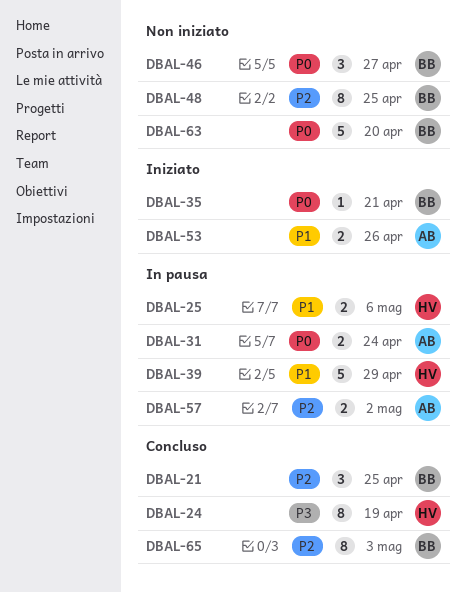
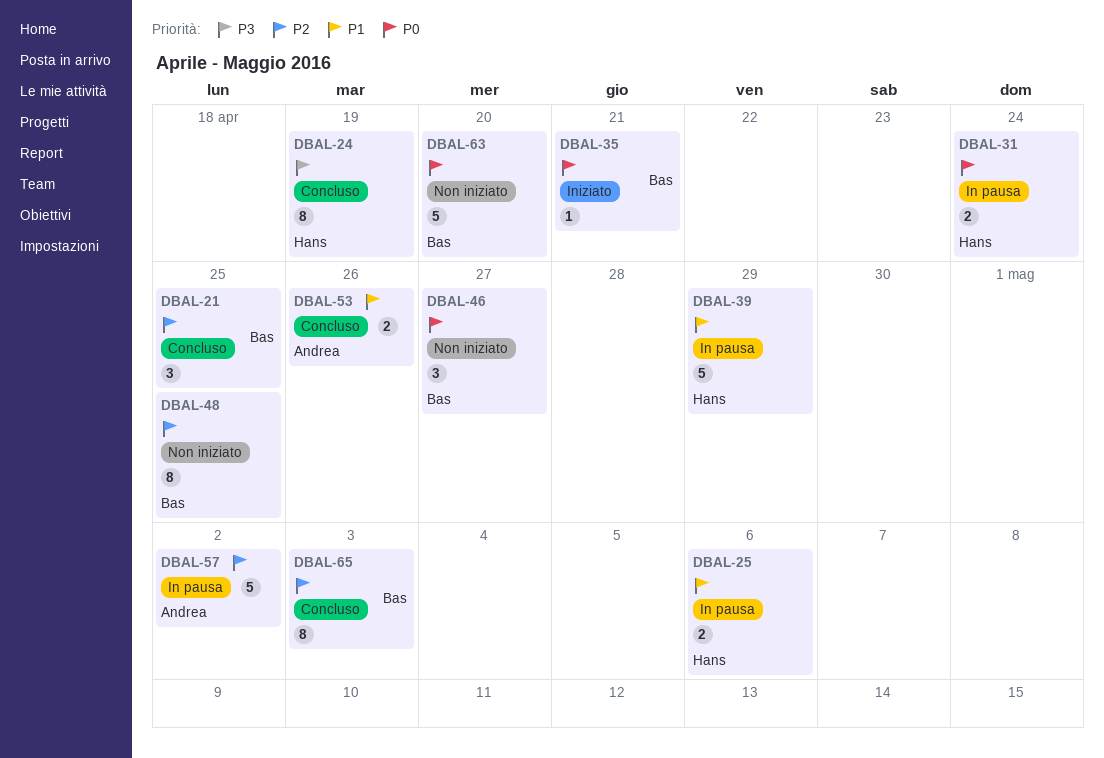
DBAL-31, owner: Andrea -> Hans
DBAL-53, status: Iniziato -> Concluso
DBAL-57, estimate: 2 -> 5

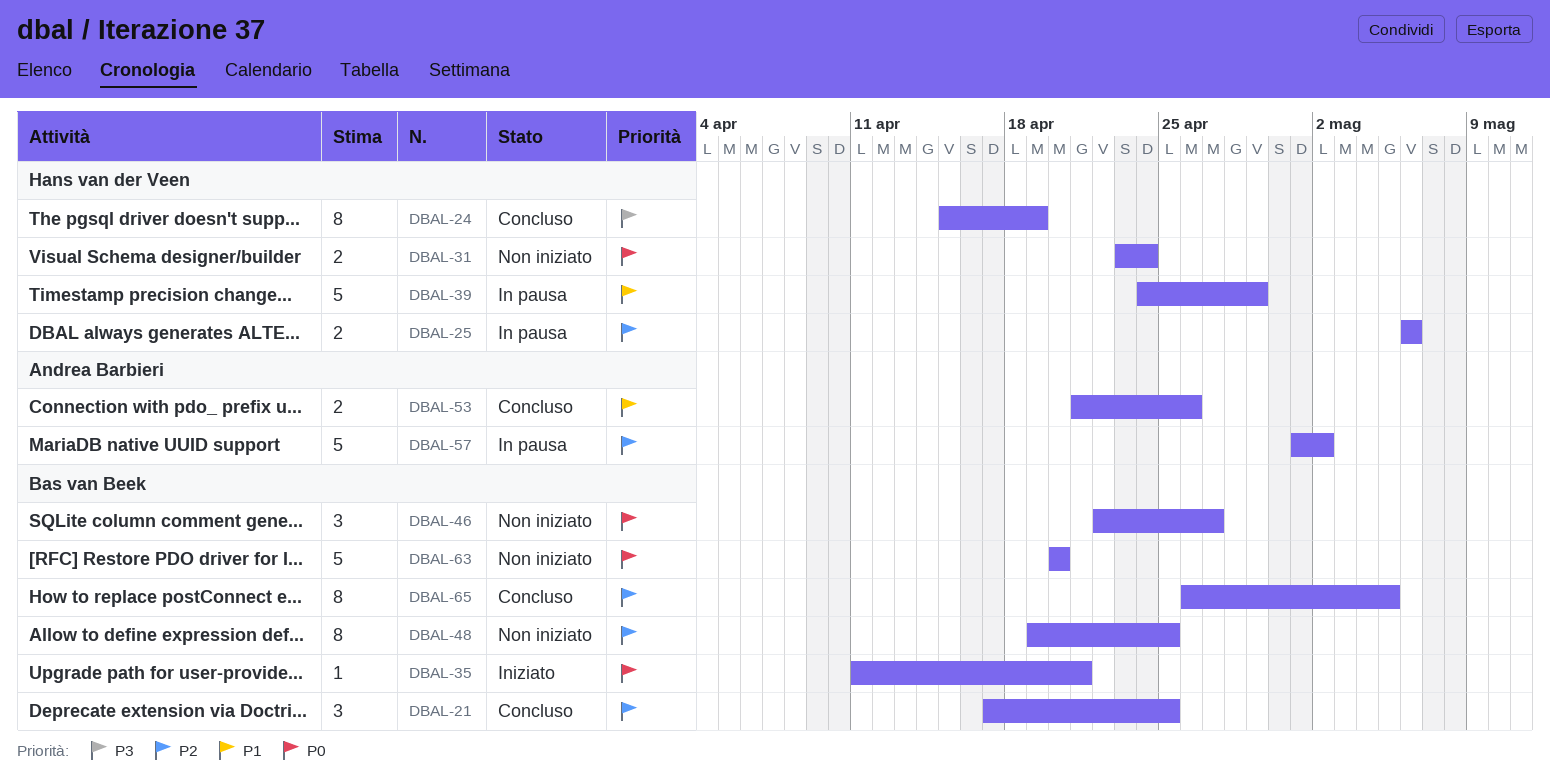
DBAL-25, priority: P1 -> P2
DBAL-31, status: In pausa -> Non iniziato
DBAL-65, due: May 3 -> May 5

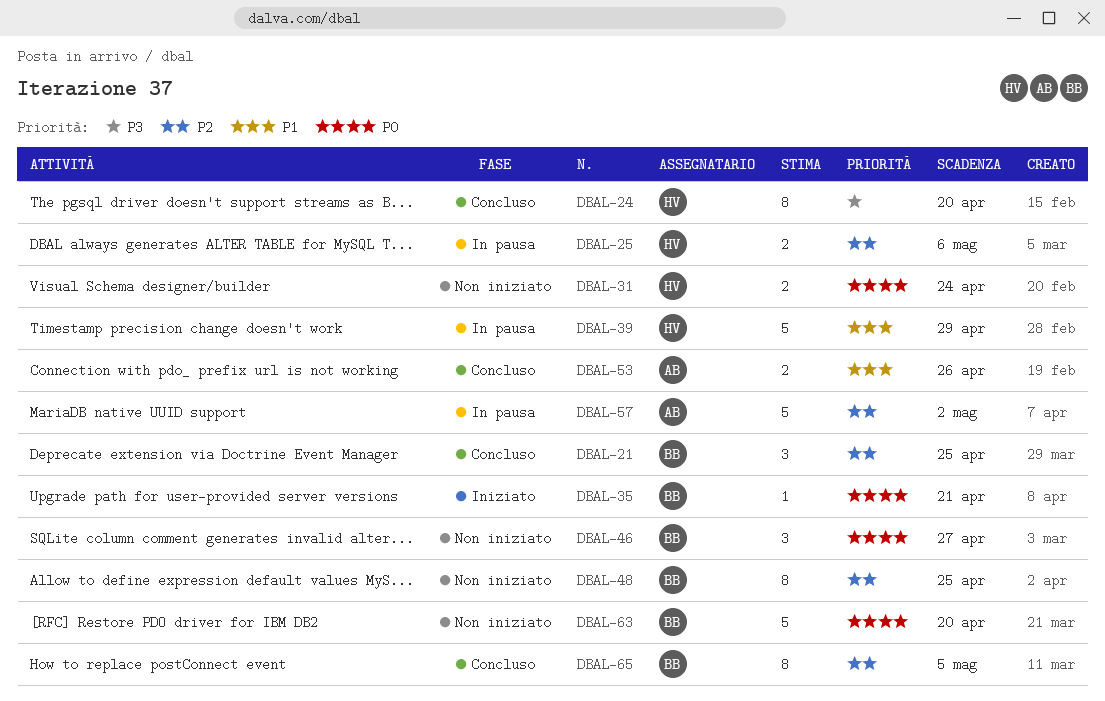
DBAL-24, due: Apr 19 -> Apr 20

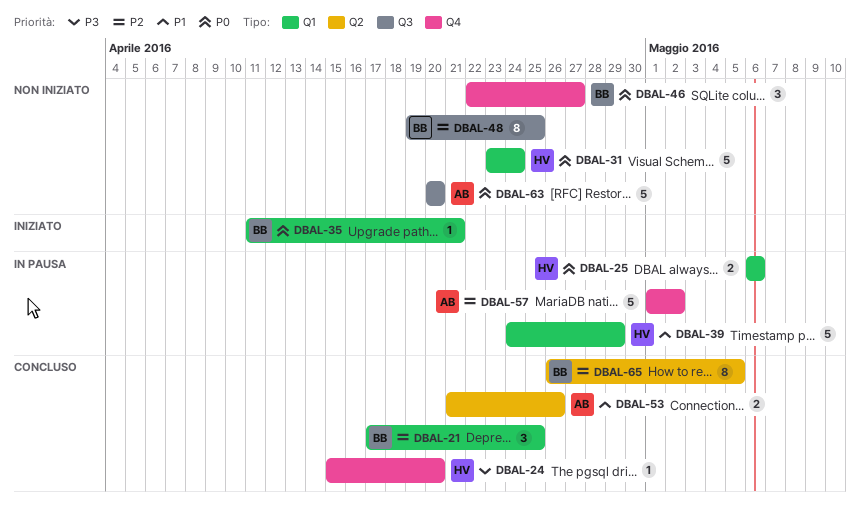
DBAL-24, estimate: 8 -> 1
DBAL-25, priority: P2 -> P0
DBAL-31, estimate: 2 -> 5
DBAL-63, owner: BB -> AB

